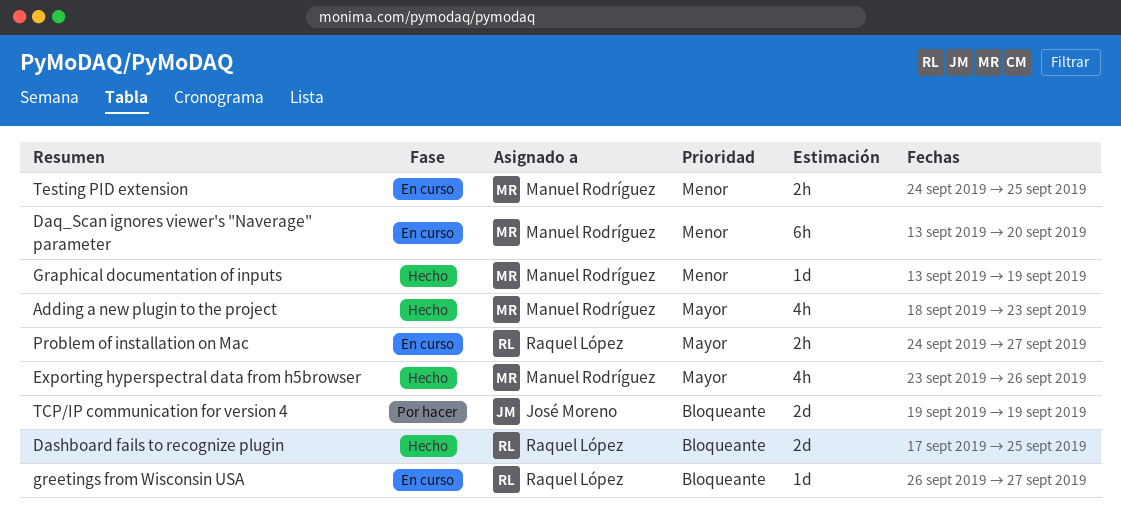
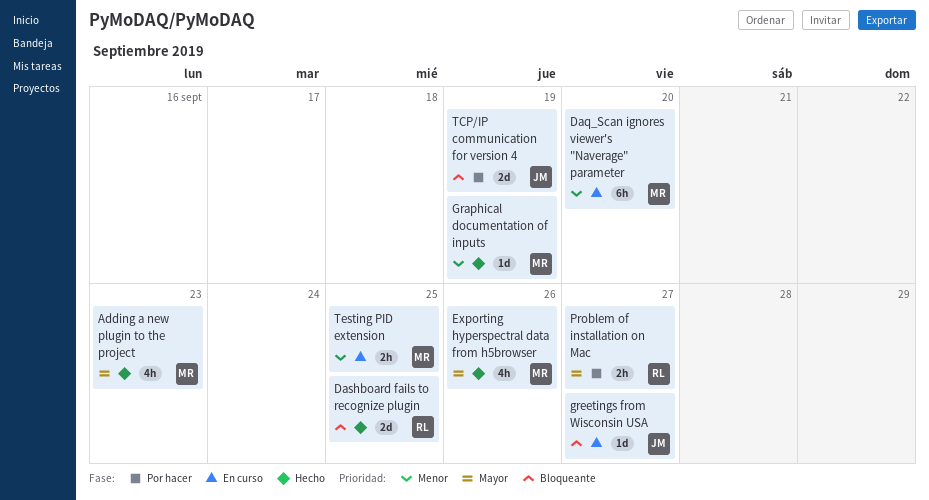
greetings from Wisconsin USA, owner: Raquel López -> José Moreno
Problem of installation on Mac, status: En curso -> Por hacer

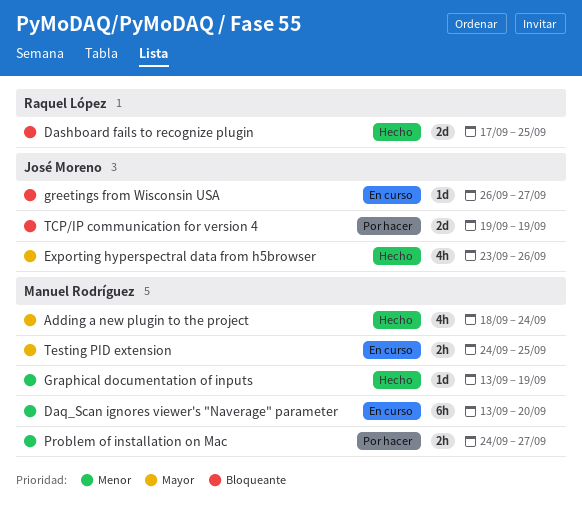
Adding a new plugin to the project, due: Sep 23 -> Sep 24
Exporting hyperspectral data from h5browser, owner: Manuel Rodríguez -> José Moreno
Problem of installation on Mac, owner: Raquel López -> Manuel Rodríguez
Problem of installation on Mac, priority: Mayor -> Menor
Testing PID extension, priority: Menor -> Mayor

